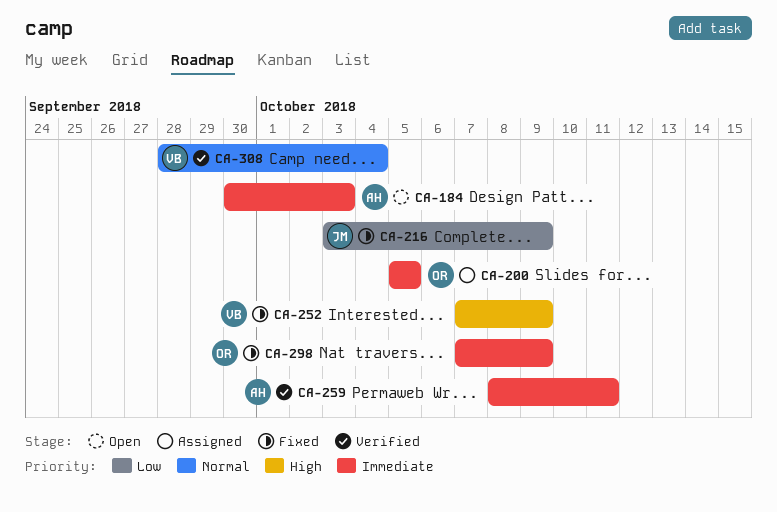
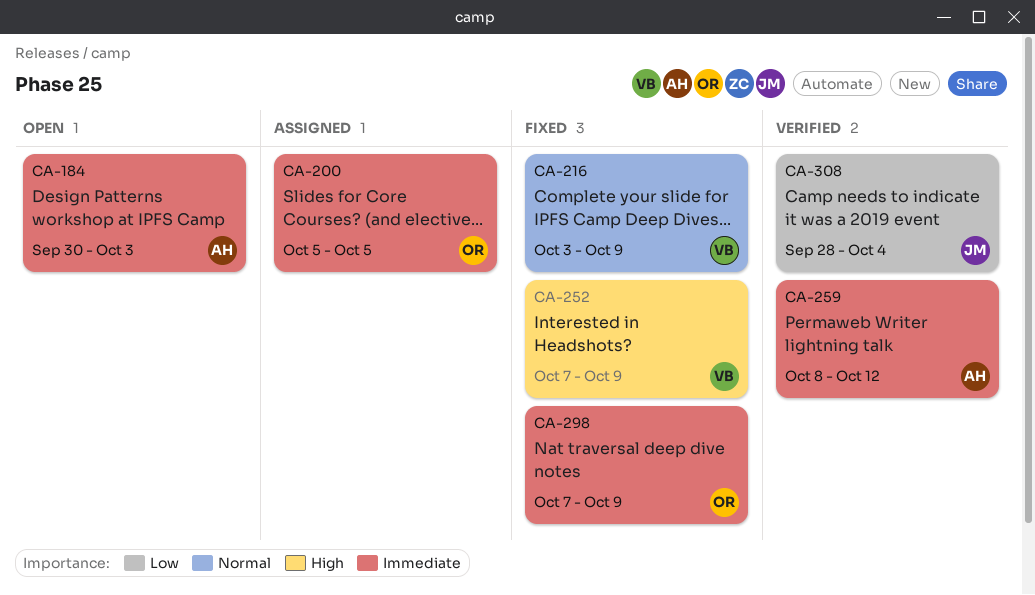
CA-216, owner: JM -> VB
CA-216, priority: Low -> Normal
CA-259, due: Oct 11 -> Oct 12
CA-308, owner: VB -> JM
CA-308, priority: Normal -> Low

